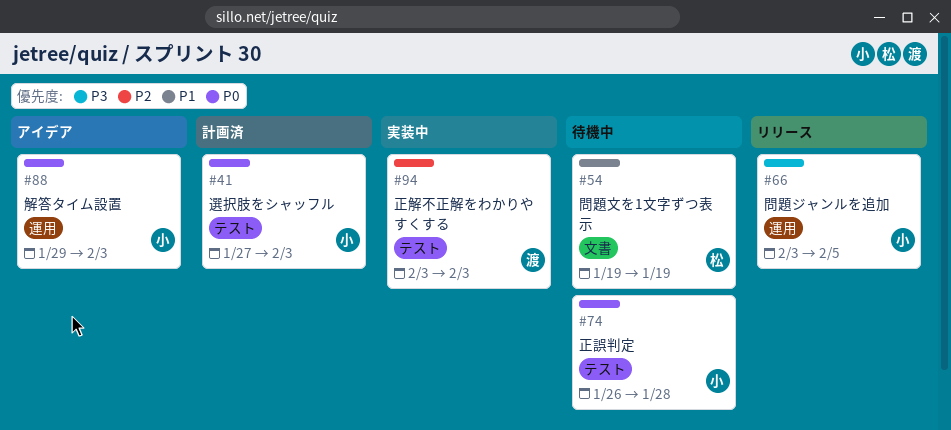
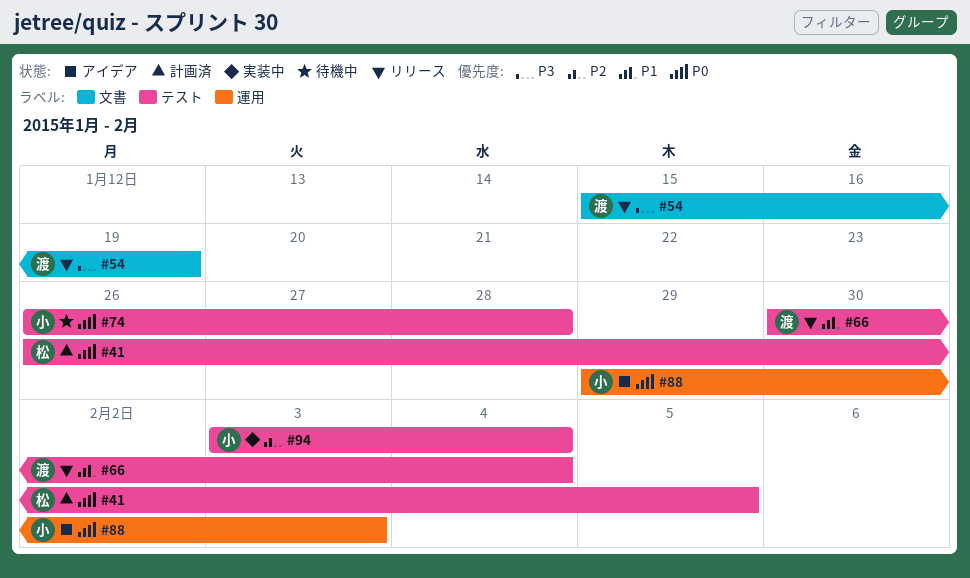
#41, owner: 小 -> 松
#41, start: Jan 27 -> Jan 26
#41, due: Feb 3 -> Feb 5
#54, status: 待機中 -> リリース
#54, owner: 松 -> 渡
#54, priority: P1 -> P3
#54, start: Jan 19 -> Jan 15
#66, owner: 小 -> 渡
#66, priority: P3 -> P1
#66, label: 運用 -> テスト
#66, start: Feb 3 -> Jan 30
#66, due: Feb 5 -> Feb 4
#94, owner: 渡 -> 小
#94, due: Feb 3 -> Feb 4

